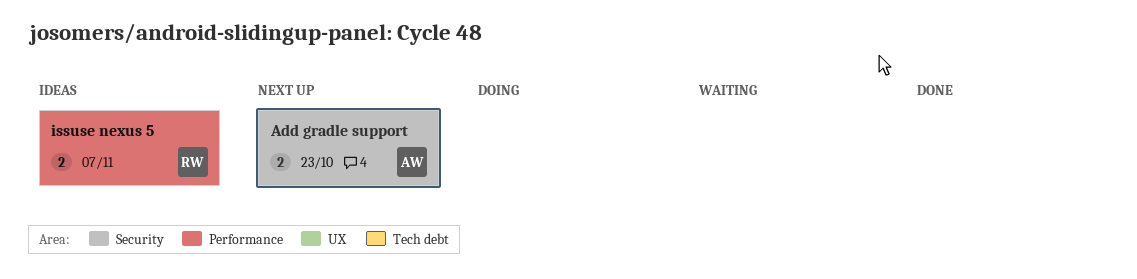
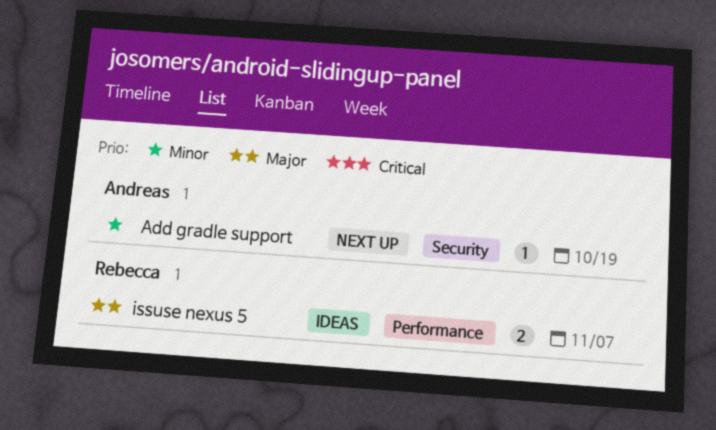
Add gradle support, estimate: 2 -> 1
Add gradle support, due: Oct 23 -> Oct 19

